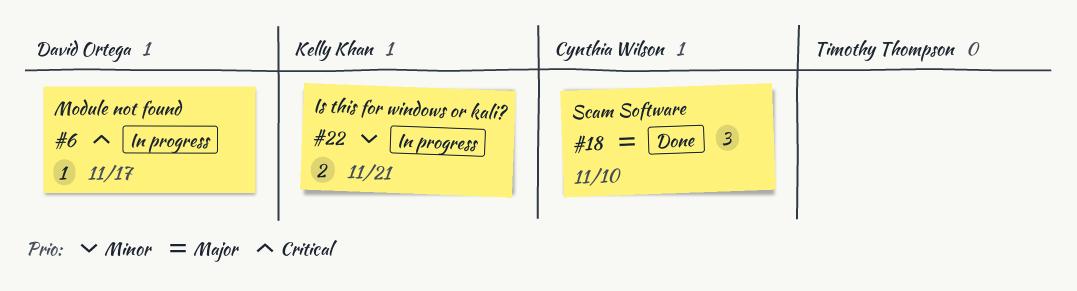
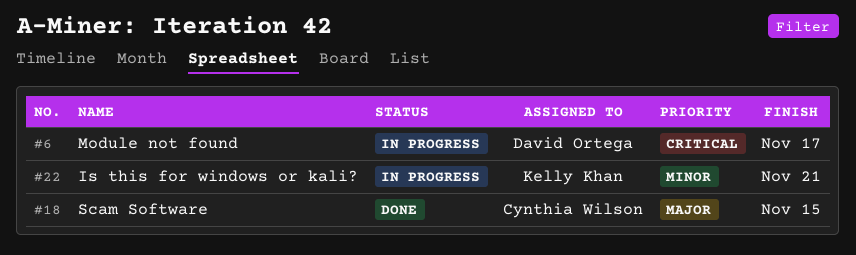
#18, due: Nov 10 -> Nov 15

